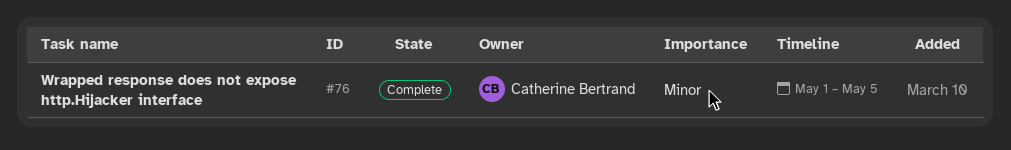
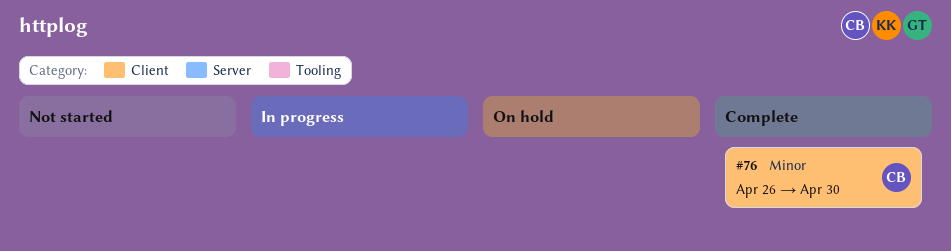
#76, start: May 1 -> Apr 26
#76, due: May 5 -> Apr 30

